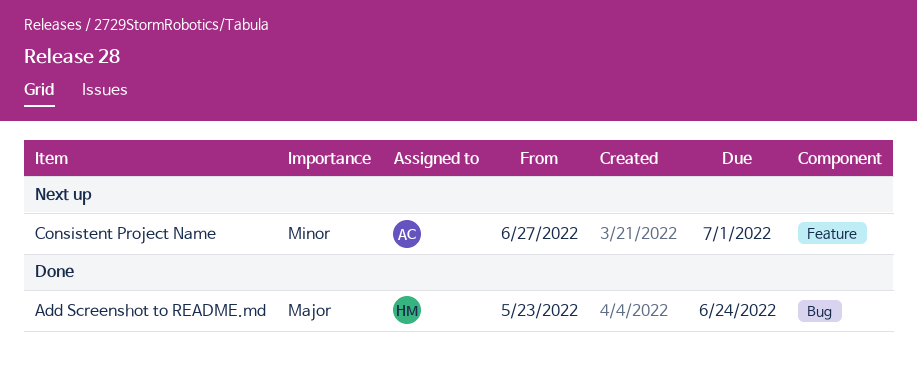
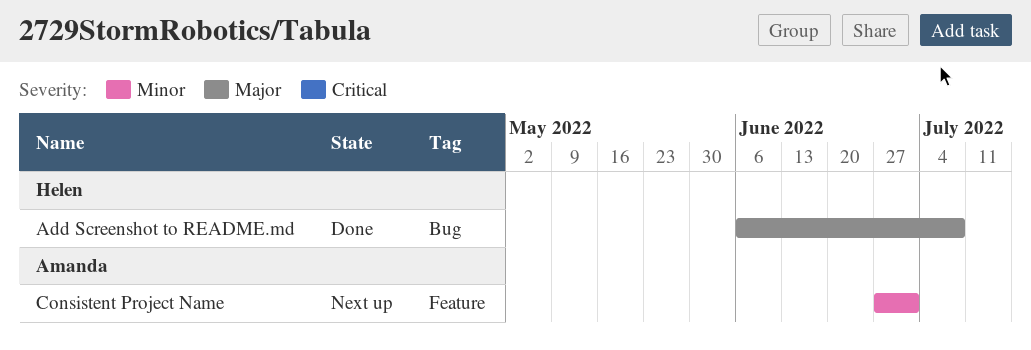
Add Screenshot to README.md, start: May 23 -> Jun 6
Add Screenshot to README.md, due: Jun 24 -> Jul 8

